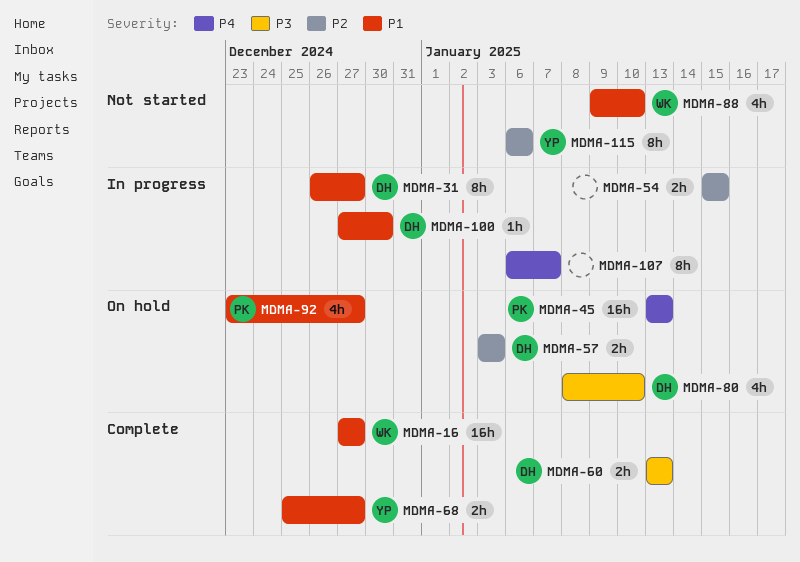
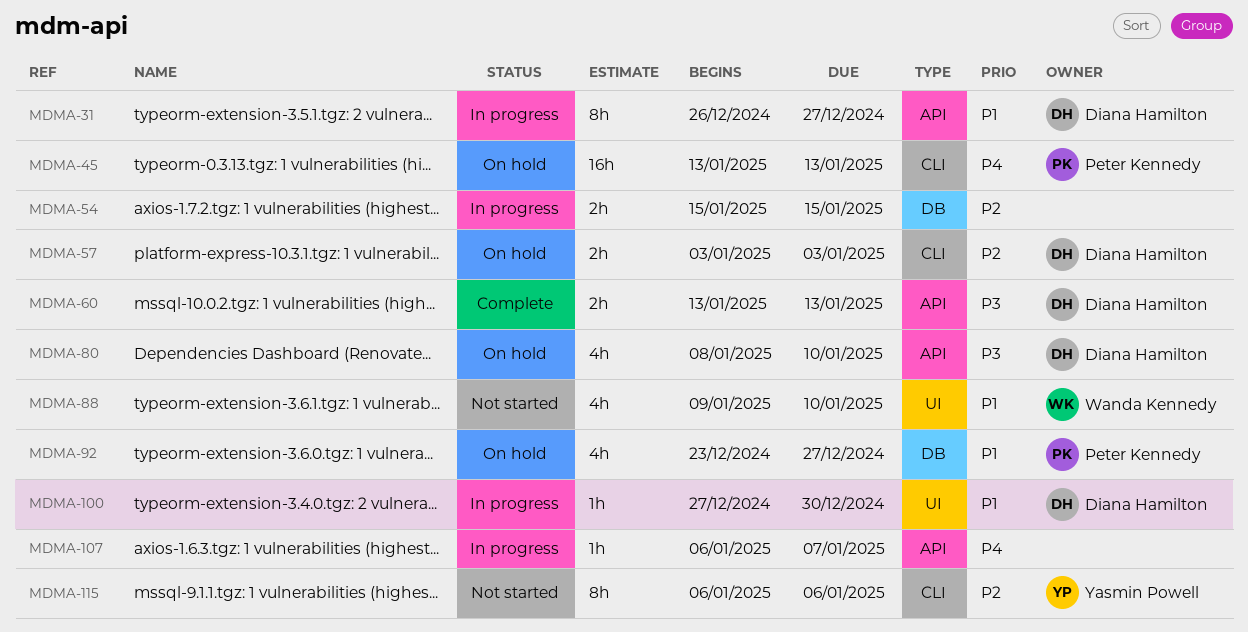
MDMA-16: present -> none
MDMA-68: present -> none
MDMA-107, estimate: 8h -> 1h

